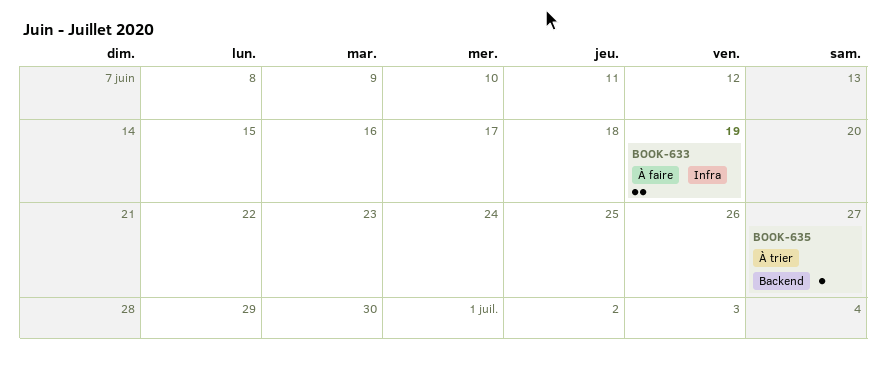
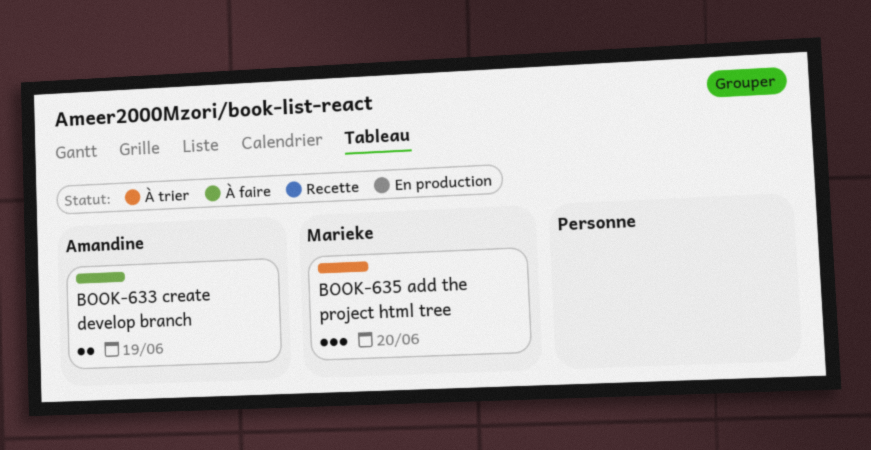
BOOK-635, estimate: 1 -> 3
BOOK-635, due: Jun 27 -> Jun 20

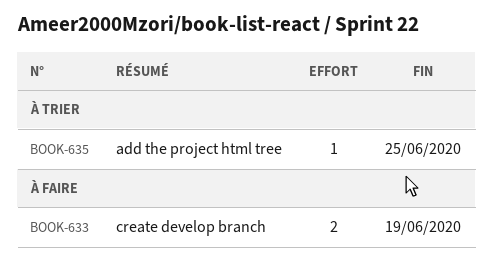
BOOK-635, estimate: 3 -> 1
BOOK-635, due: Jun 20 -> Jun 25

